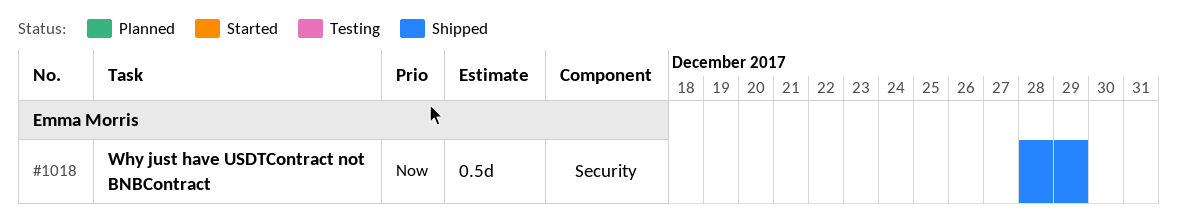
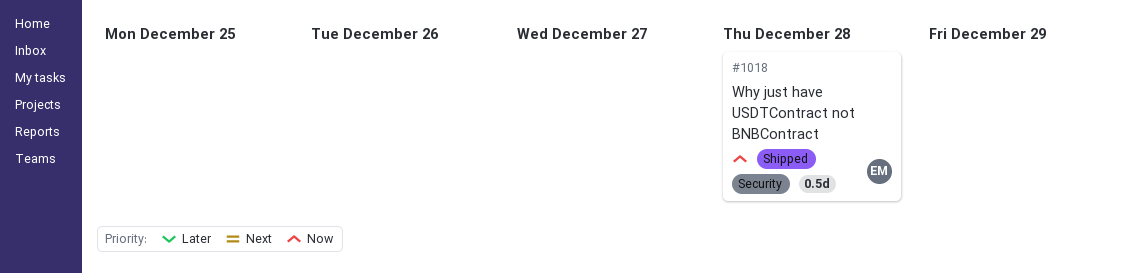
#1018, due: Dec 29 -> Dec 28

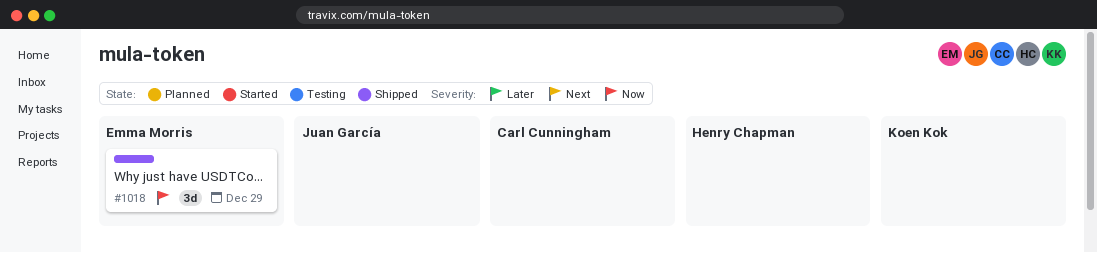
#1018, estimate: 0.5d -> 3d
#1018, due: Dec 28 -> Dec 29

